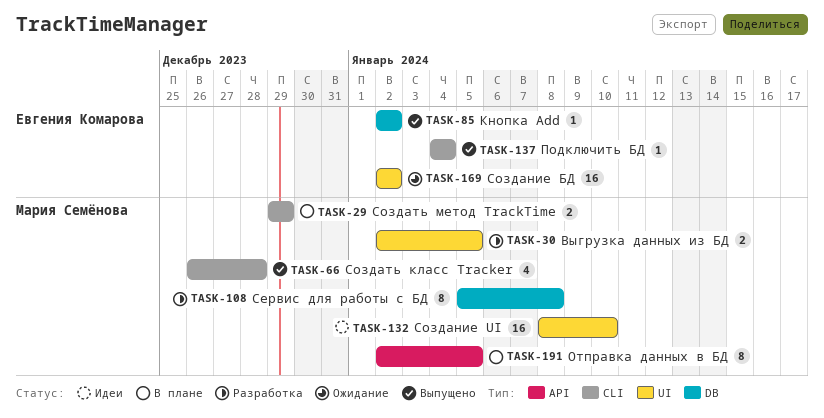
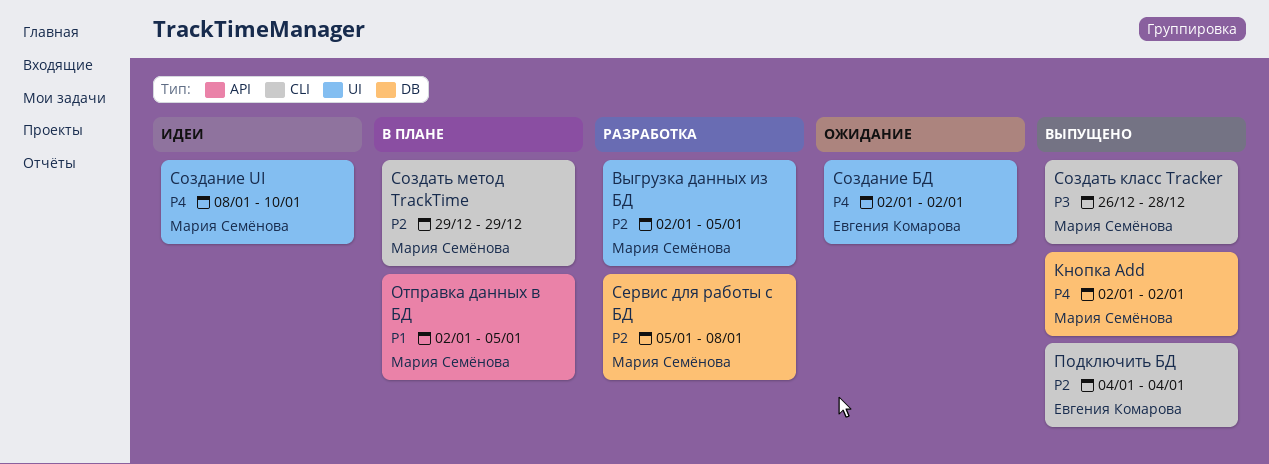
Кнопка Add, owner: Евгения Комарова -> Мария Семёнова

